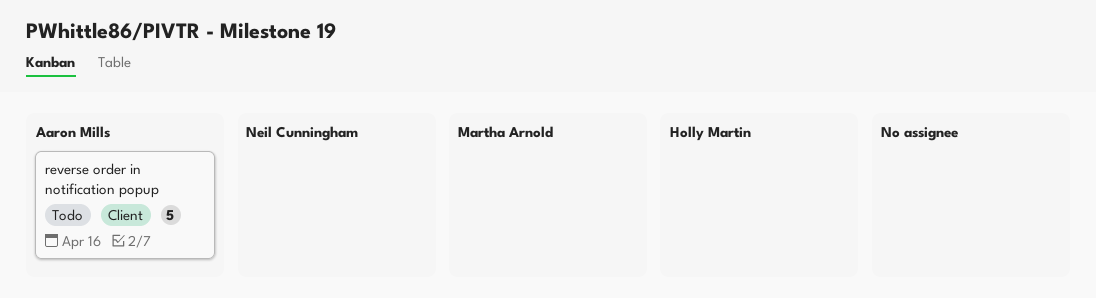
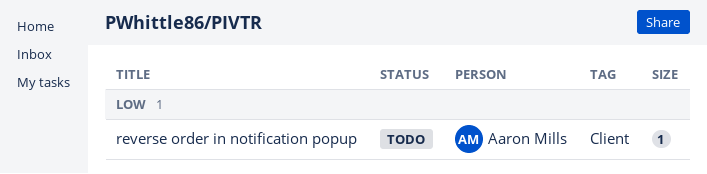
reverse order in notification popup, estimate: 5 -> 1

